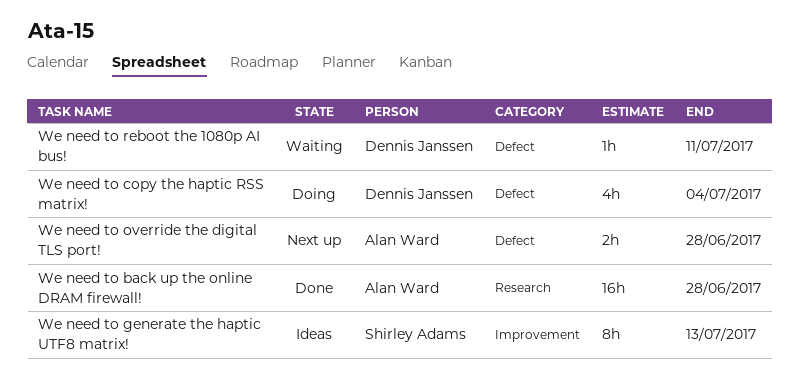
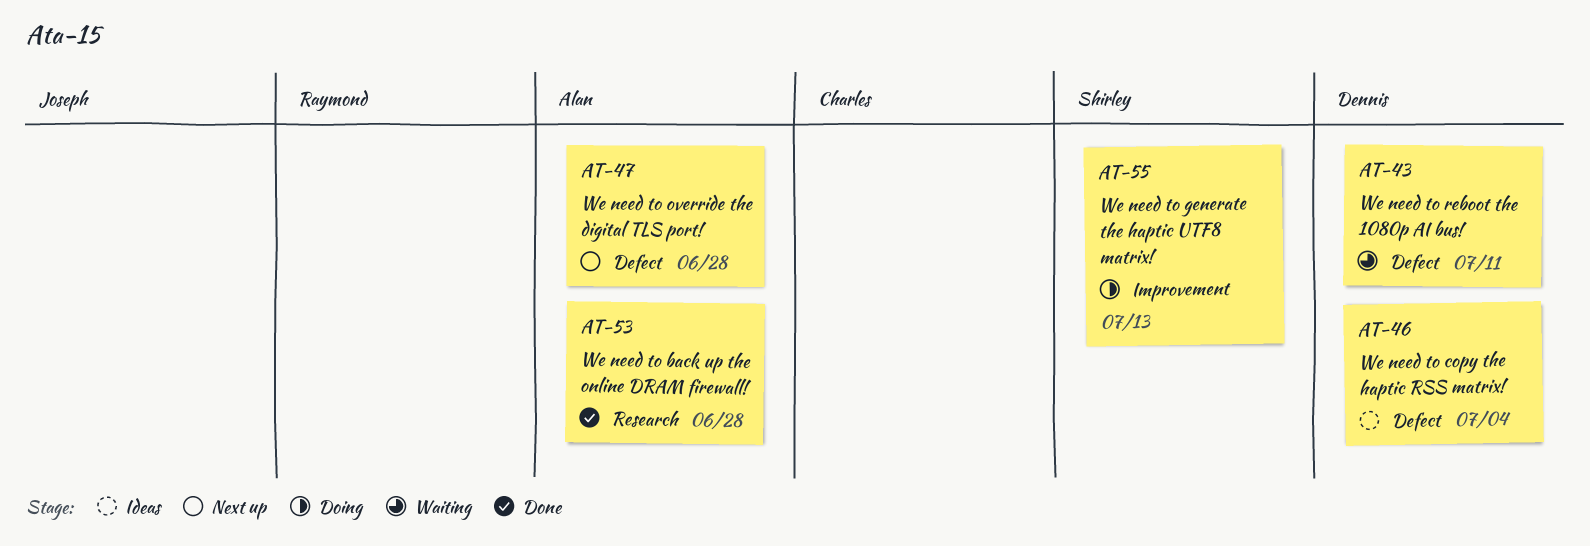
We need to copy the haptic RSS matrix!, status: Doing -> Ideas
We need to generate the haptic UTF8 matrix!, status: Ideas -> Doing

